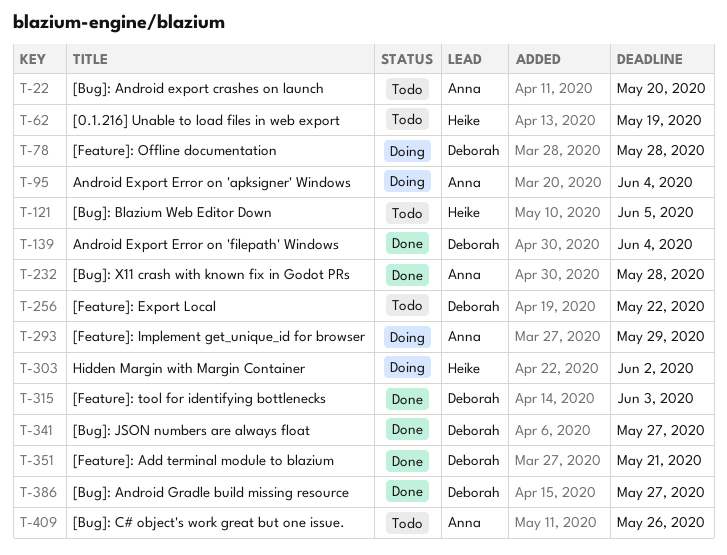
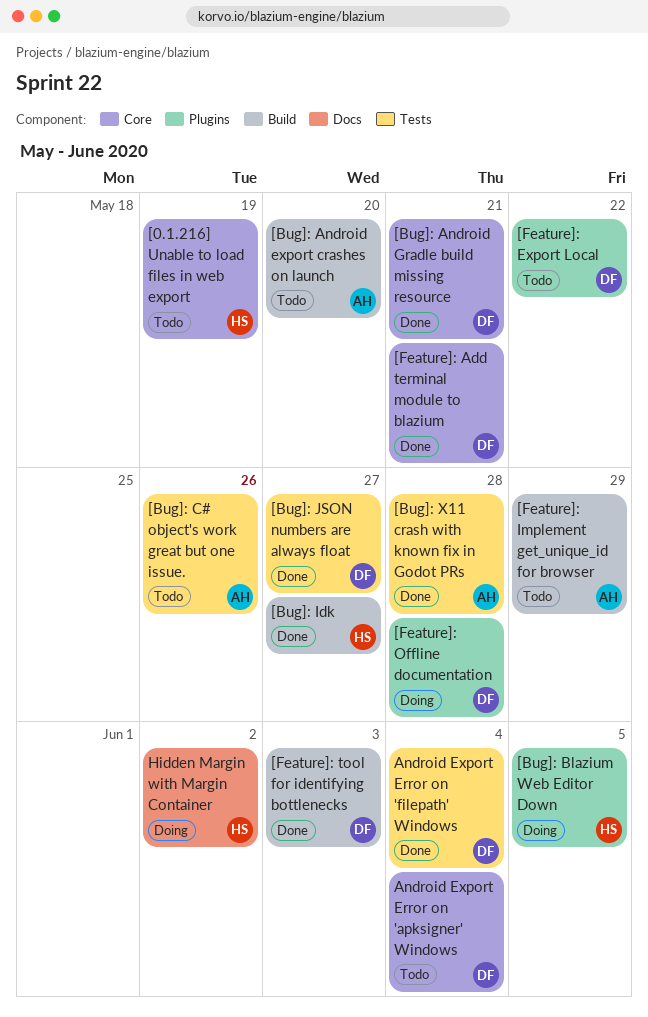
[Bug]: Android Gradle build missing resource, due: May 27 -> May 21
[Bug]: Blazium Web Editor Down, status: Todo -> Doing
[Bug]: Idk: none -> present
[Feature]: Implement get_unique_id for browser, status: Doing -> Todo
Android Export Error on 'apksigner' Windows, status: Doing -> Todo
Android Export Error on 'apksigner' Windows, owner: Anna -> Deborah

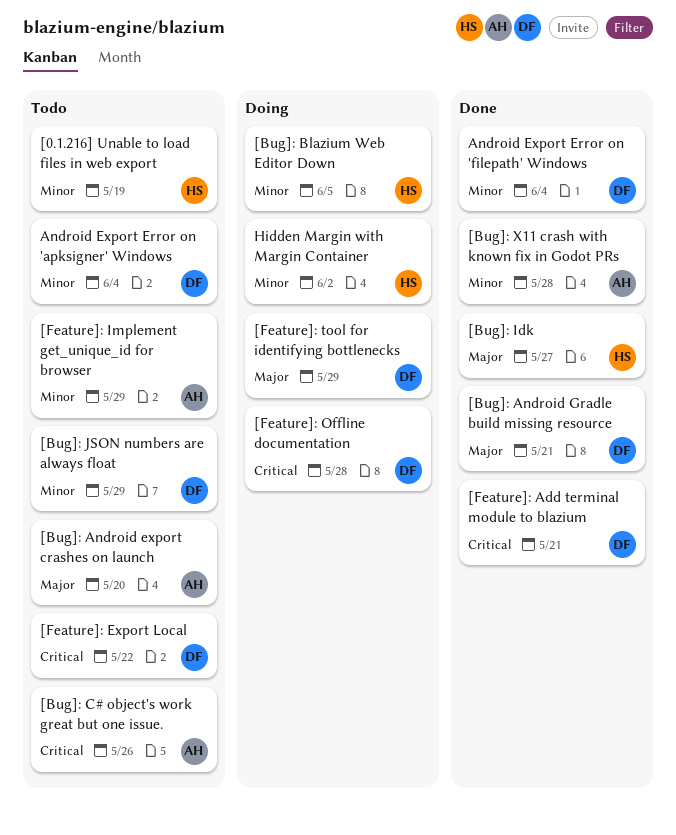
[Bug]: JSON numbers are always float, status: Done -> Todo
[Bug]: JSON numbers are always float, due: May 27 -> May 29
[Feature]: tool for identifying bottlenecks, status: Done -> Doing
[Feature]: tool for identifying bottlenecks, due: Jun 3 -> May 29

